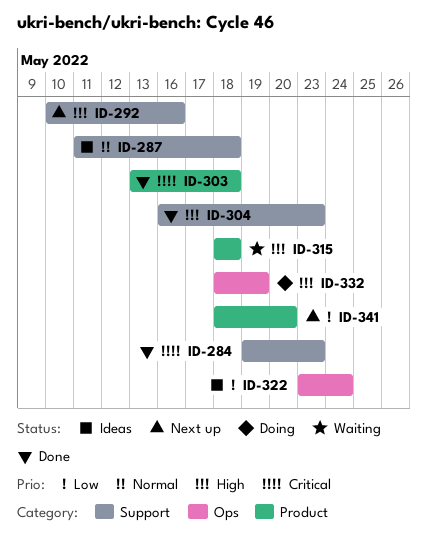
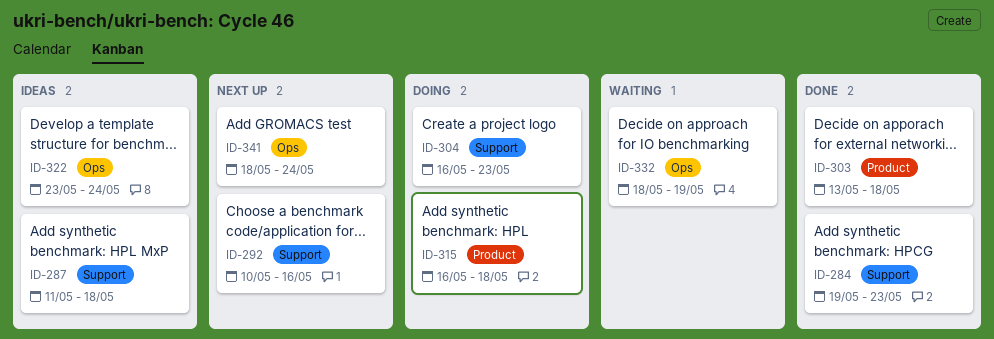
ID-304, status: Done -> Doing
ID-315, status: Waiting -> Doing
ID-315, start: May 18 -> May 16
ID-332, status: Doing -> Waiting
ID-341, label: Product -> Ops
ID-341, due: May 20 -> May 24

